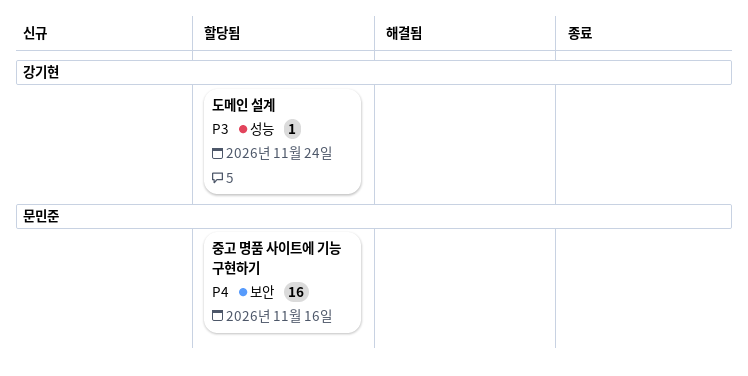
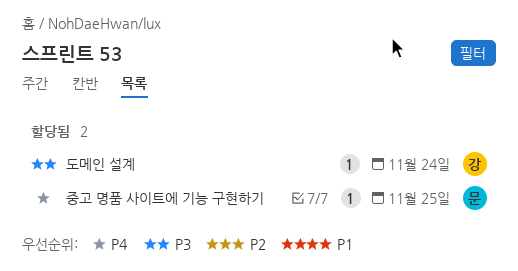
중고 명품 사이트에 기능 구현하기, estimate: 16 -> 1
중고 명품 사이트에 기능 구현하기, due: Nov 16 -> Nov 25

